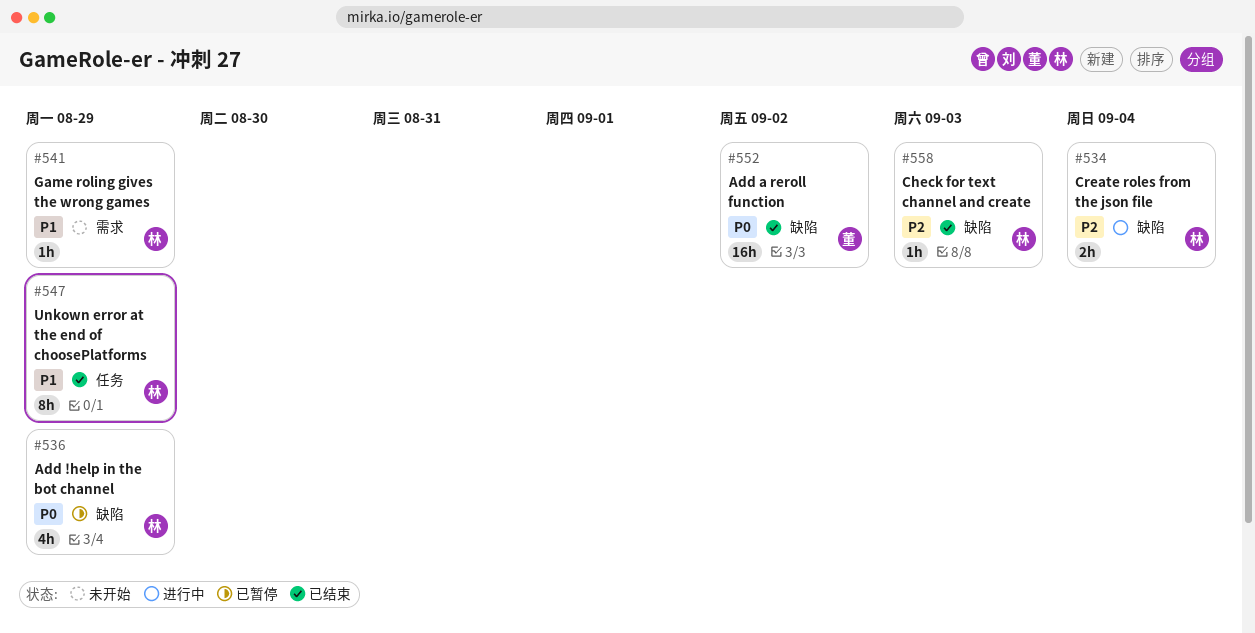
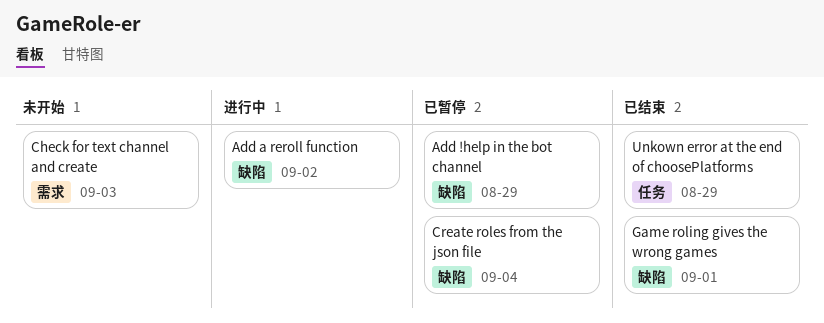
Add a reroll function, status: 已结束 -> 进行中
Check for text channel and create, status: 已结束 -> 未开始
Check for text channel and create, label: 缺陷 -> 需求
Create roles from the json file, status: 进行中 -> 已暂停
Game roling gives the wrong games, status: 未开始 -> 已结束
Game roling gives the wrong games, label: 需求 -> 缺陷
Game roling gives the wrong games, due: Aug 29 -> Sep 1

